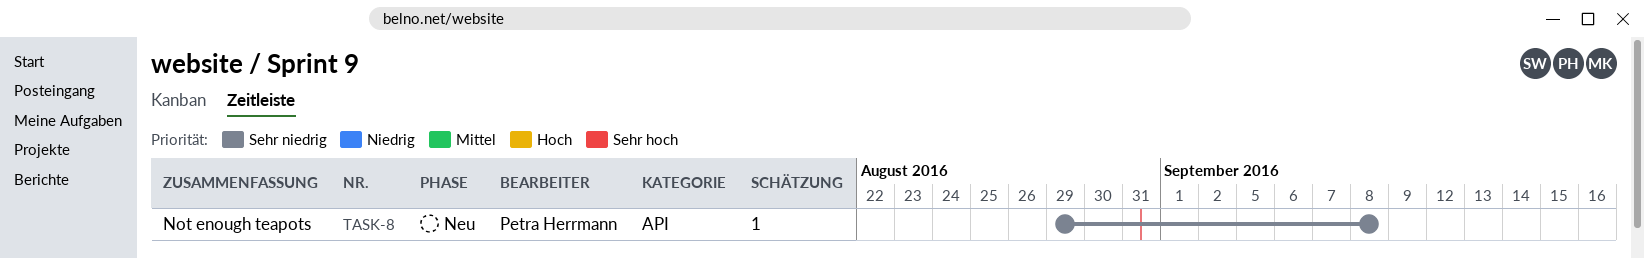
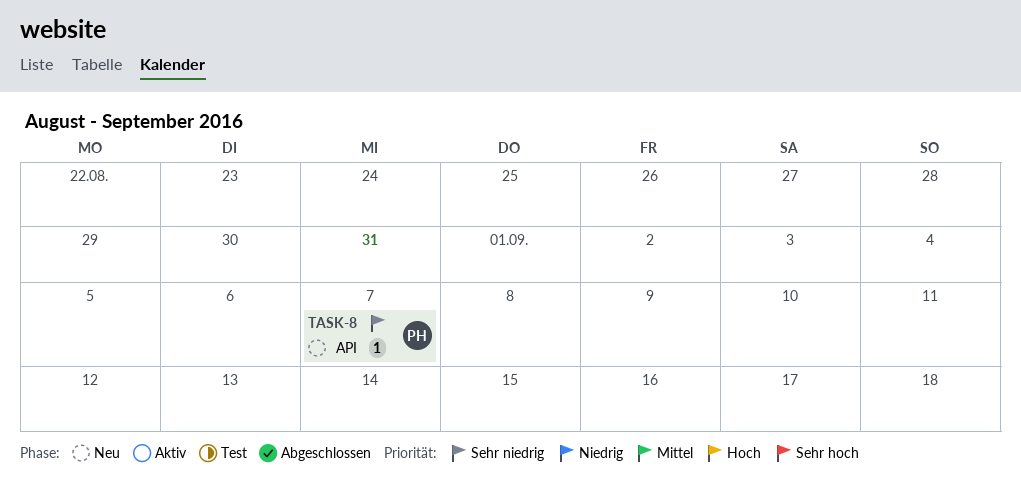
TASK-8, due: Sep 8 -> Sep 7

